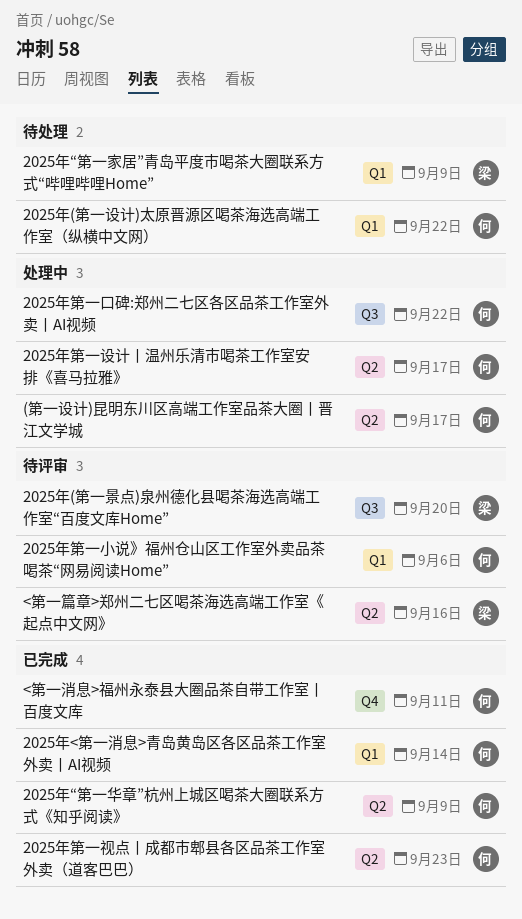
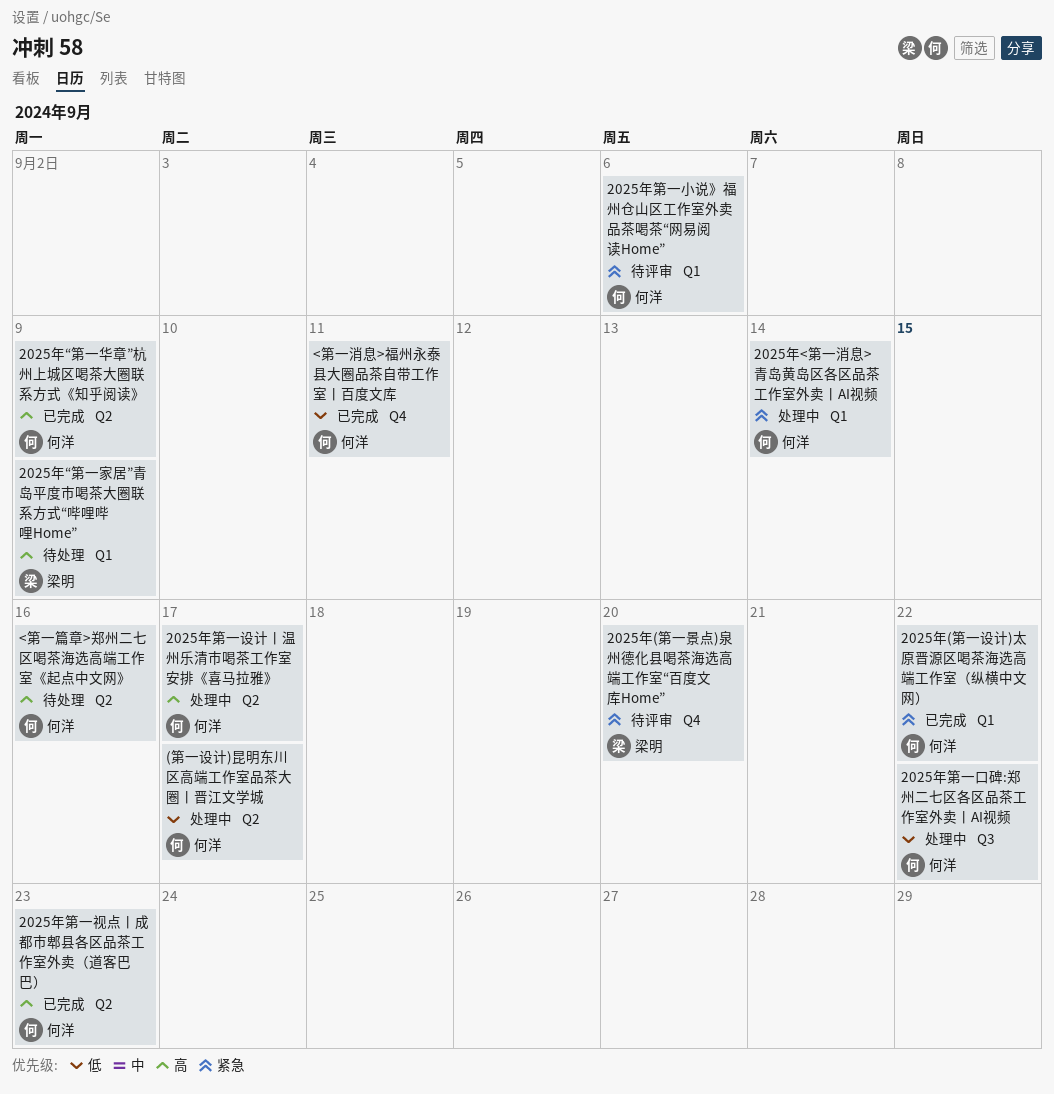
2025年(第一景点)泉州德化县喝茶海选高端工作室“百度文库Home”, label: Q3 -> Q4
2025年(第一设计)太原晋源区喝茶海选高端工作室（纵横中文网）, status: 待处理 -> 已完成
2025年<第一消息>青岛黄岛区各区品茶工作室外卖丨AI视频, status: 已完成 -> 处理中
<第一篇章>郑州二七区喝茶海选高端工作室《起点中文网》, status: 待评审 -> 待处理
<第一篇章>郑州二七区喝茶海选高端工作室《起点中文网》, owner: 梁明 -> 何洋

